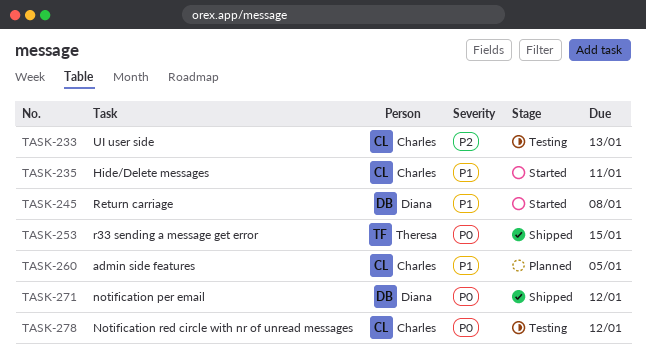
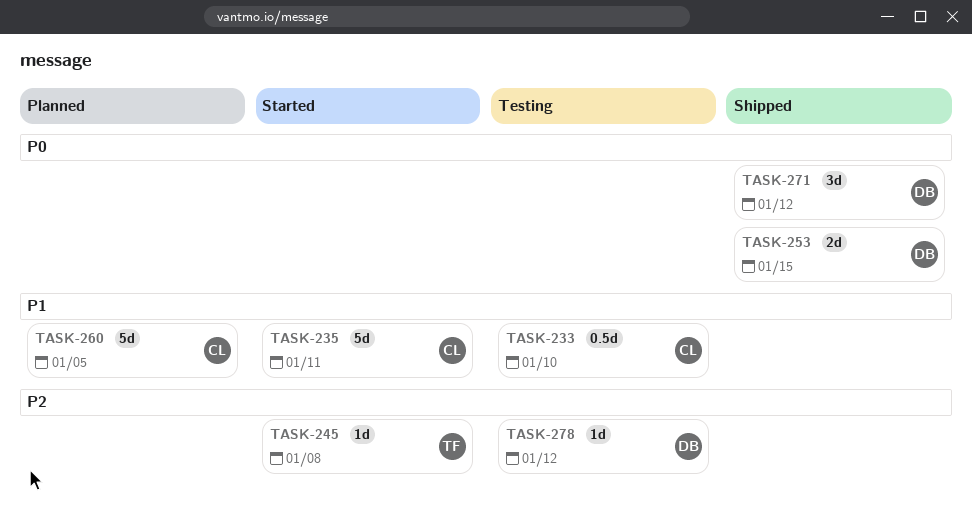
TASK-233, priority: P2 -> P1
TASK-233, due: Jan 13 -> Jan 10
TASK-245, owner: Diana -> Theresa
TASK-245, priority: P1 -> P2
TASK-253, owner: Theresa -> Diana
TASK-278, owner: Charles -> Diana
TASK-278, priority: P0 -> P2

